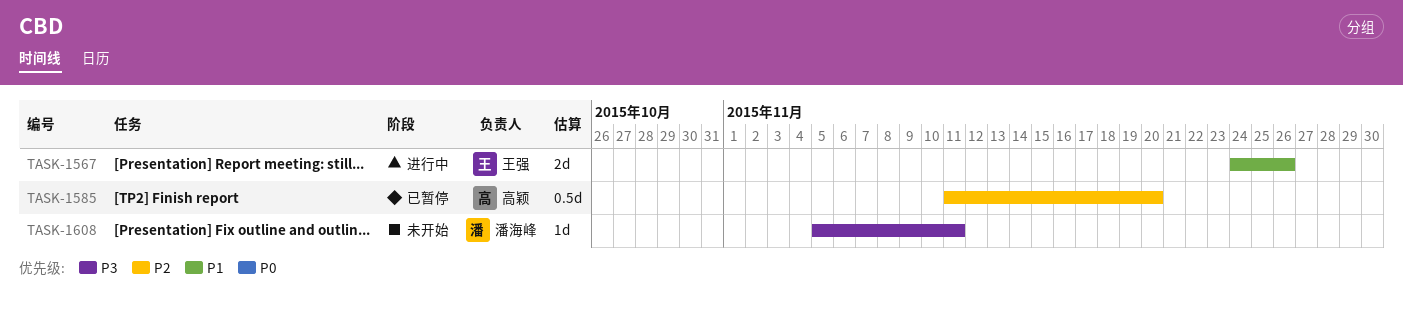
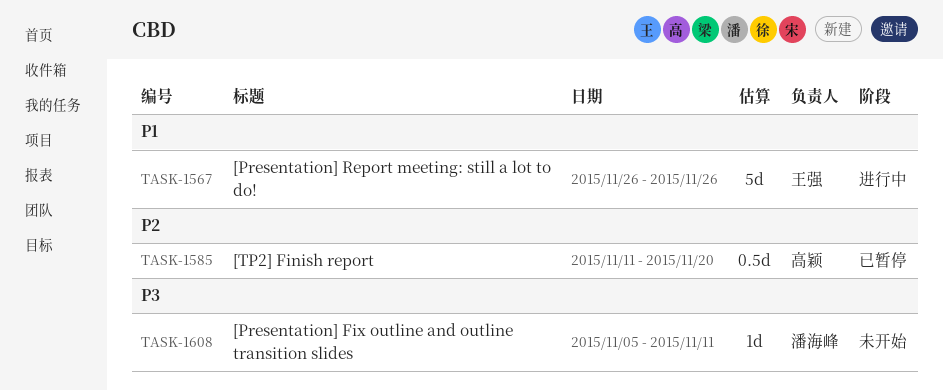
TASK-1567, estimate: 2d -> 5d
TASK-1567, start: Nov 24 -> Nov 26

